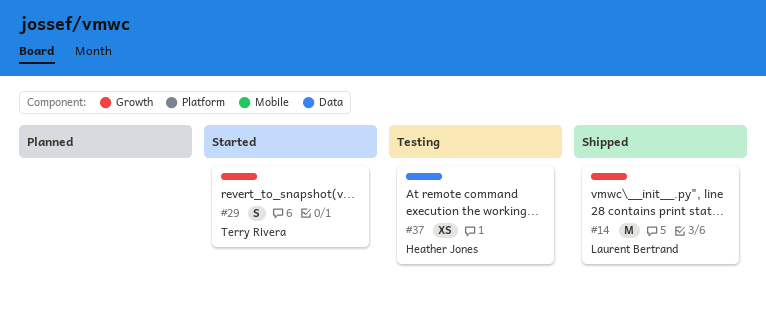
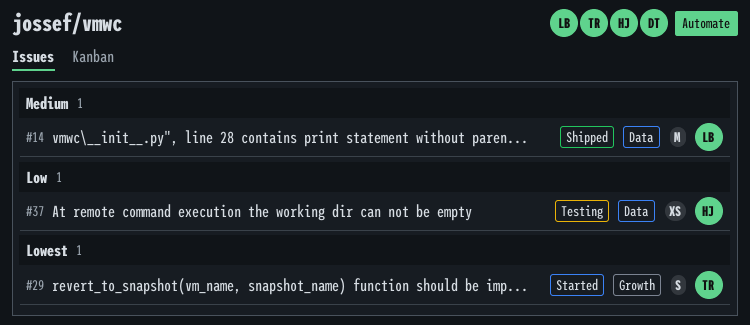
#14, label: Growth -> Data

